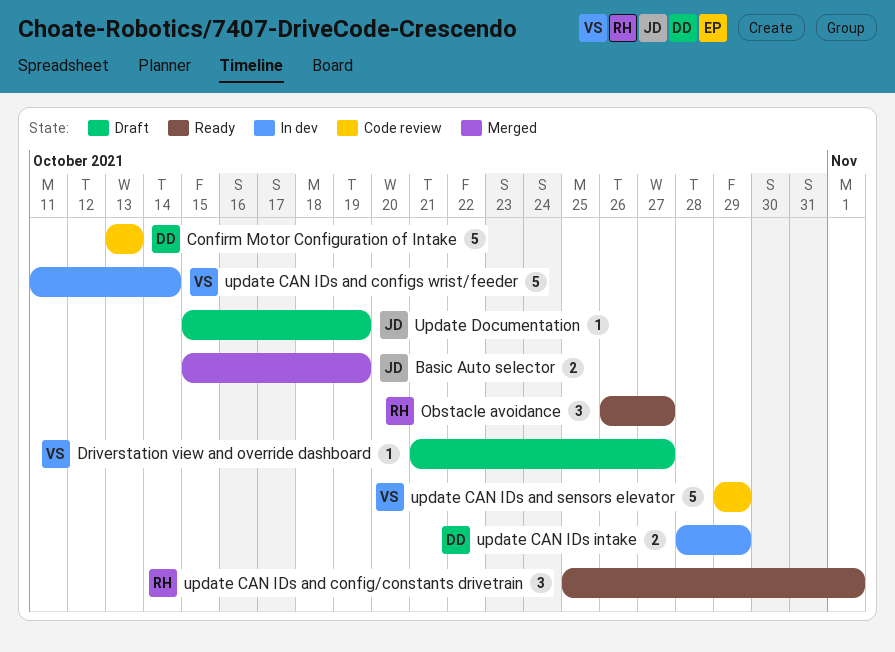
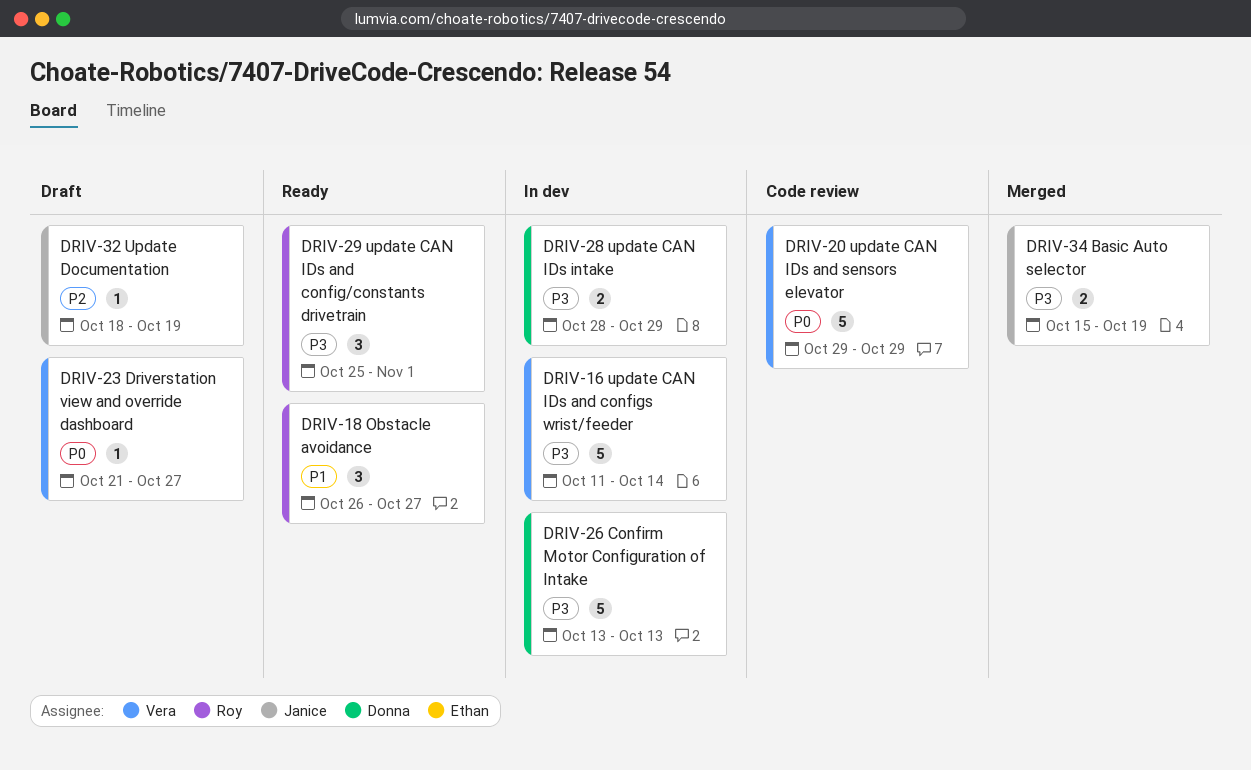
Confirm Motor Configuration of Intake, status: Code review -> In dev
Update Documentation, start: Oct 15 -> Oct 18

